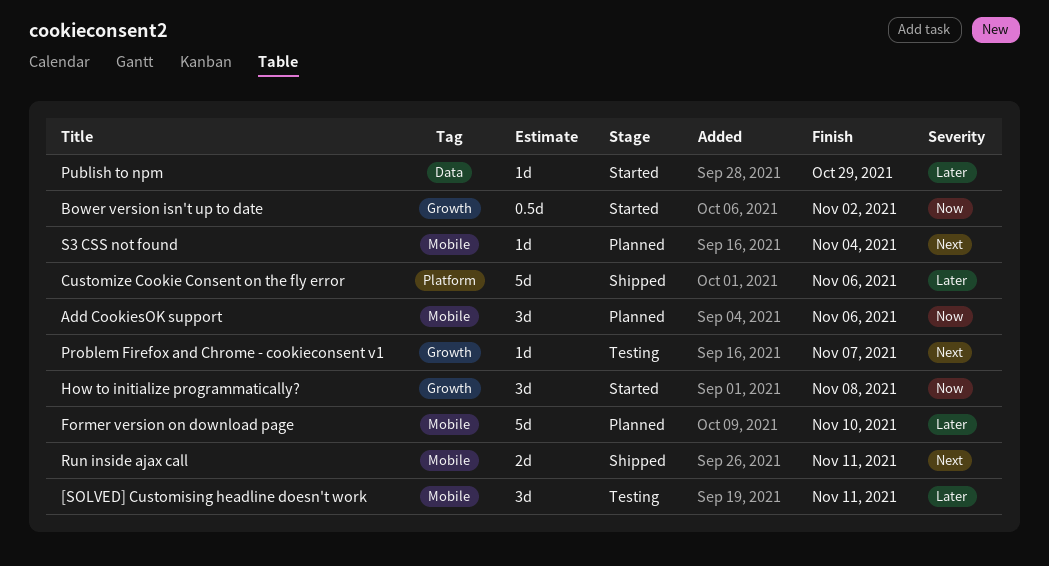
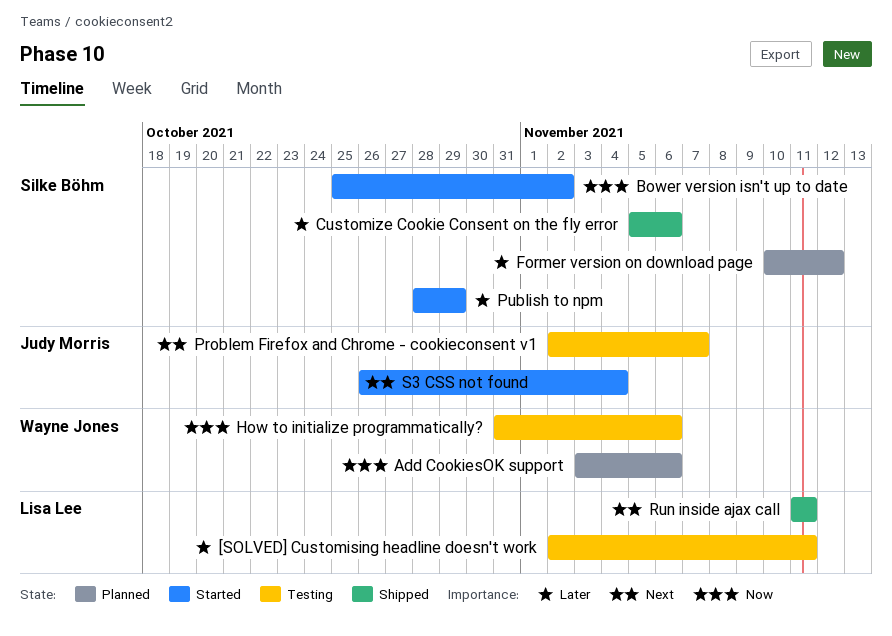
Former version on download page, due: Nov 10 -> Nov 12
How to initialize programmatically?, status: Started -> Testing
How to initialize programmatically?, due: Nov 8 -> Nov 6
S3 CSS not found, status: Planned -> Started

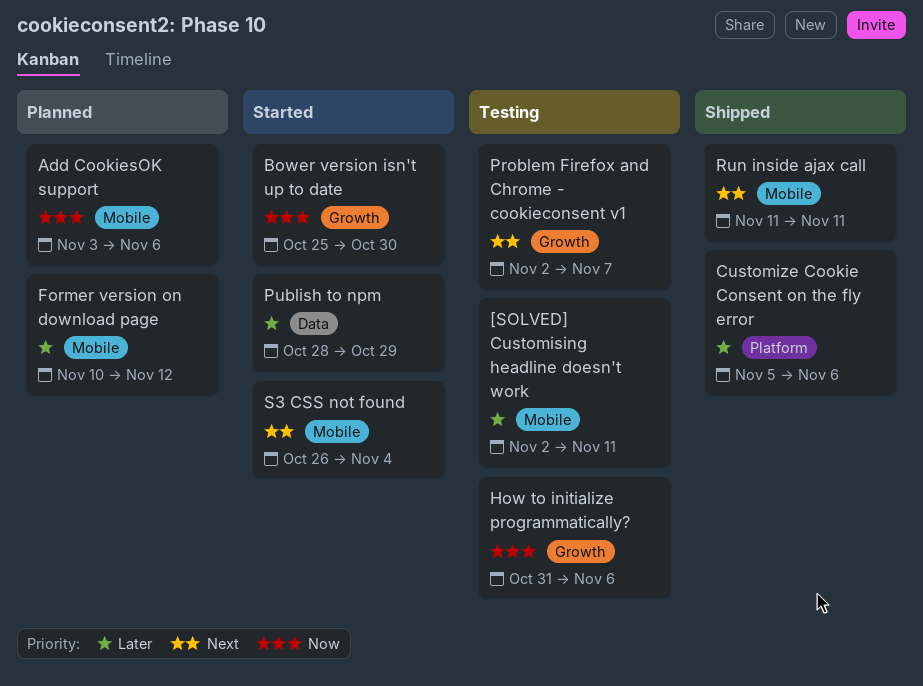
Bower version isn't up to date, due: Nov 2 -> Oct 30

